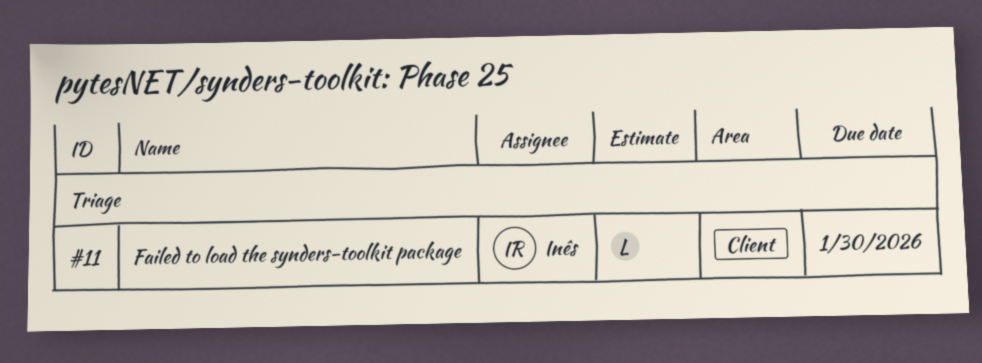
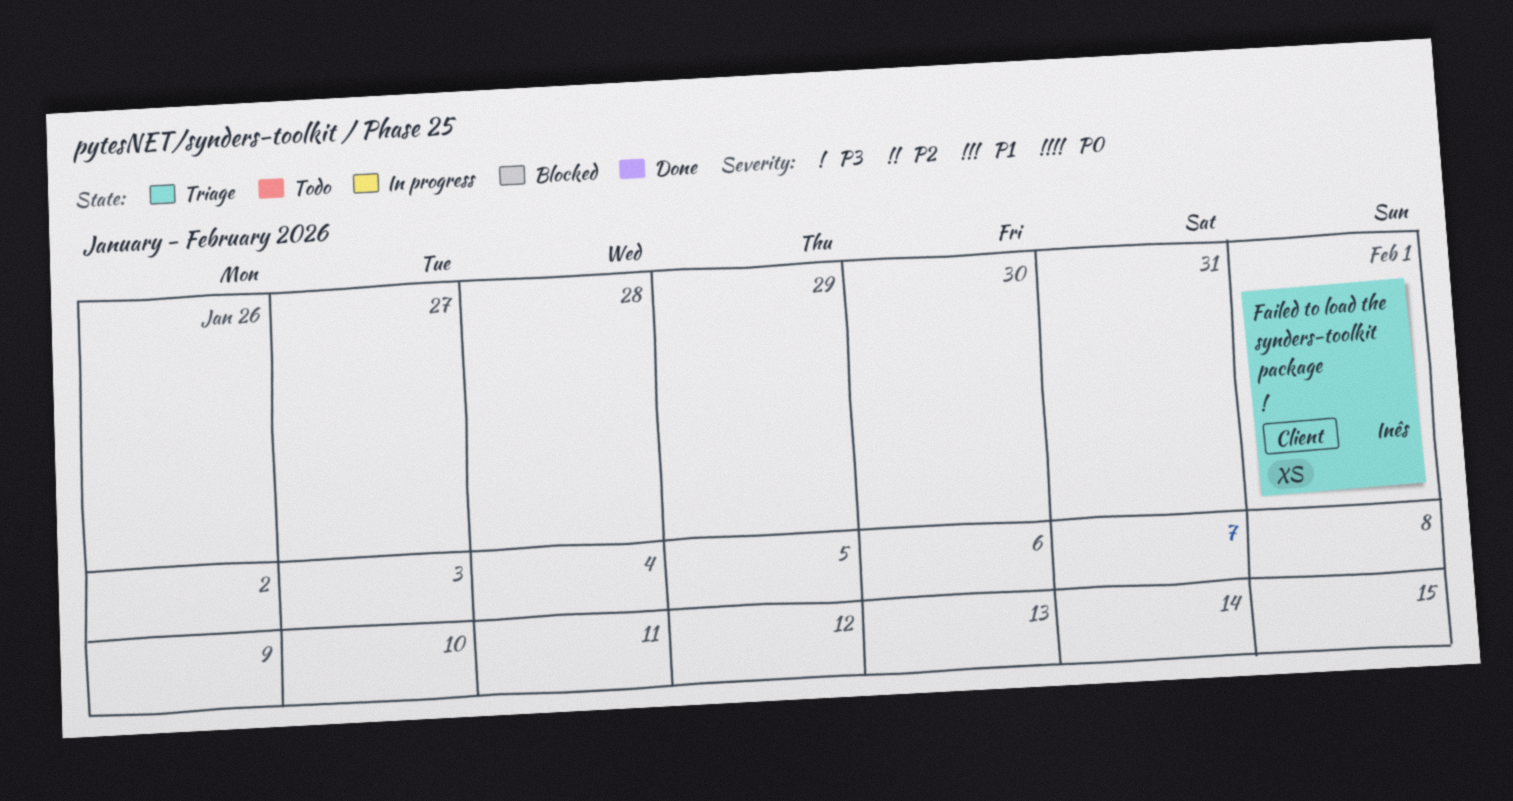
Failed to load the synders-toolkit package, estimate: L -> XS
Failed to load the synders-toolkit package, due: Jan 30 -> Feb 1

